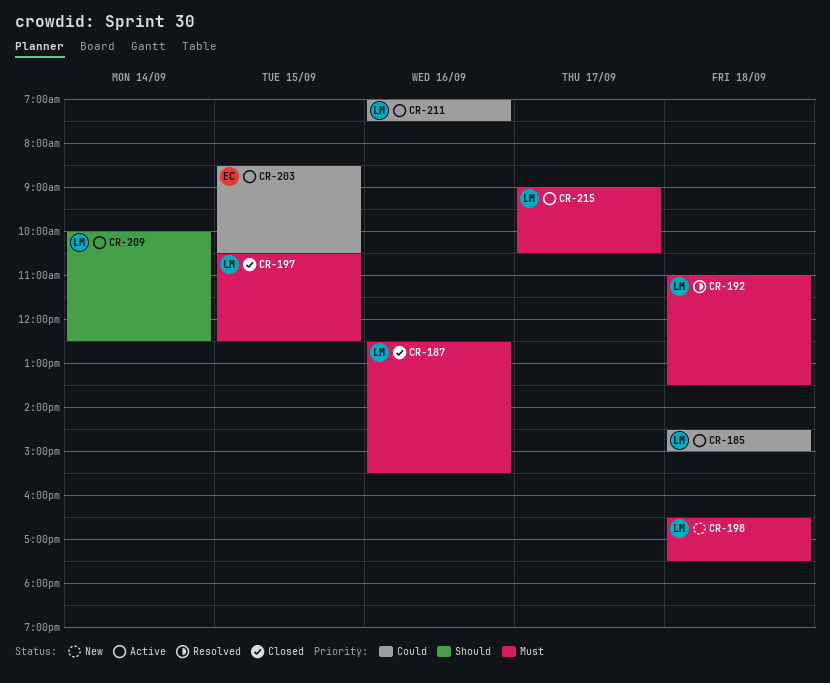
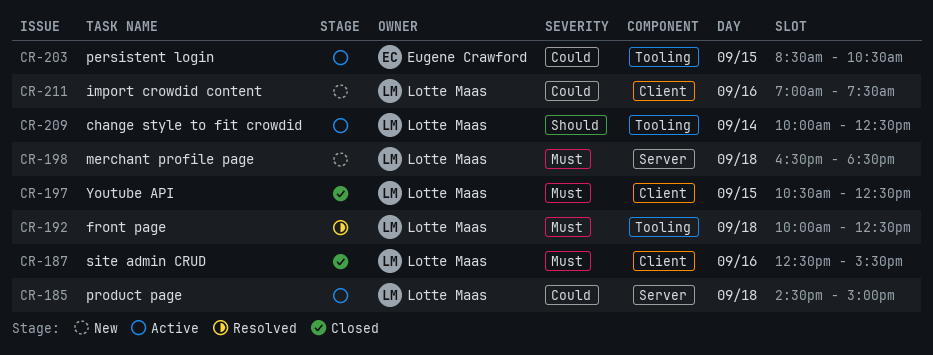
CR-192, begins: 11:00 -> 10:00
CR-192, ends: 13:30 -> 12:30
CR-198, ends: 17:30 -> 18:30
CR-211, status: Active -> New
CR-215: present -> none

